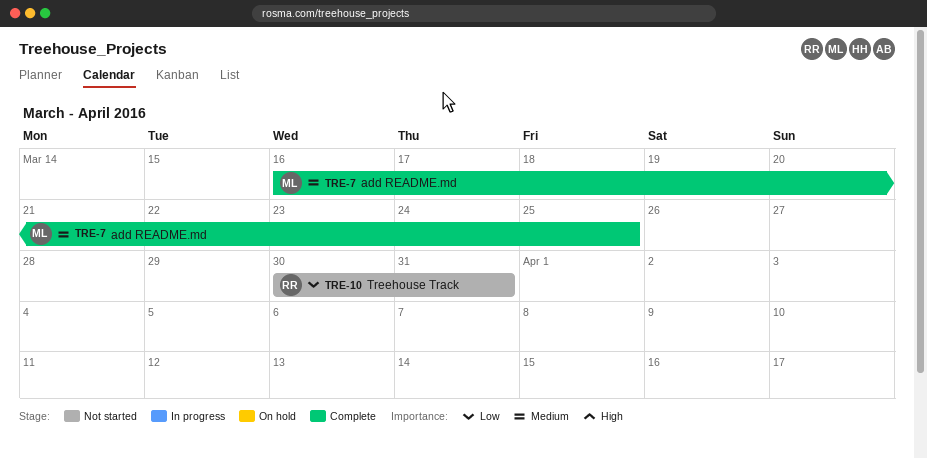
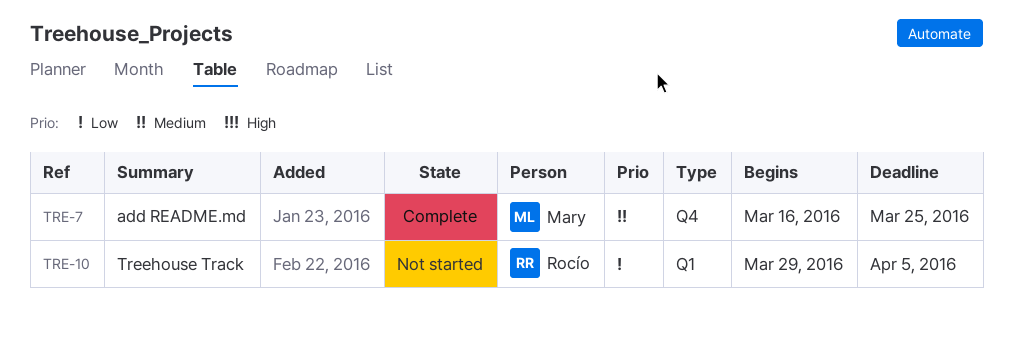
TRE-10, start: Mar 30 -> Mar 29
TRE-10, due: Mar 31 -> Apr 5

